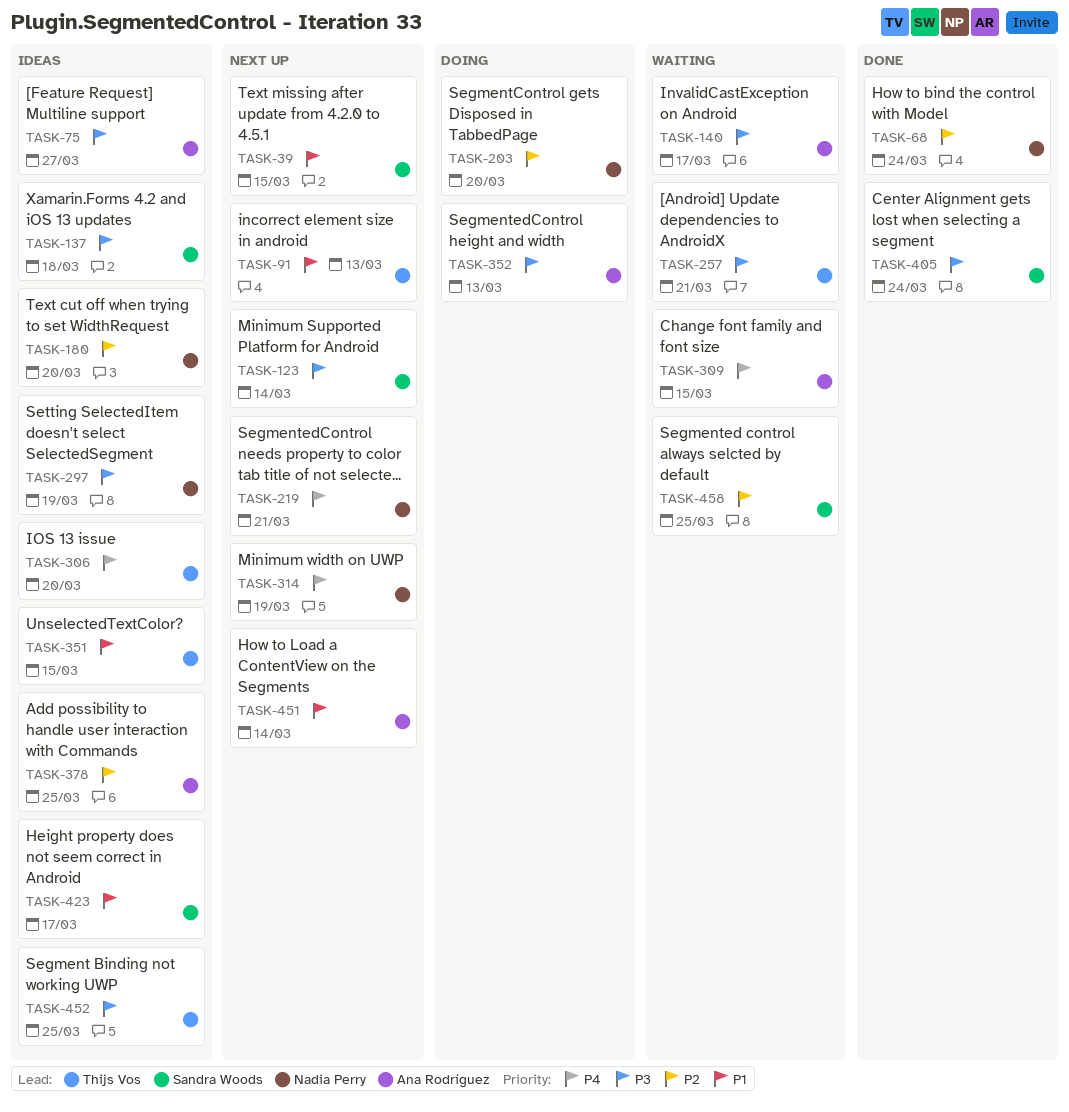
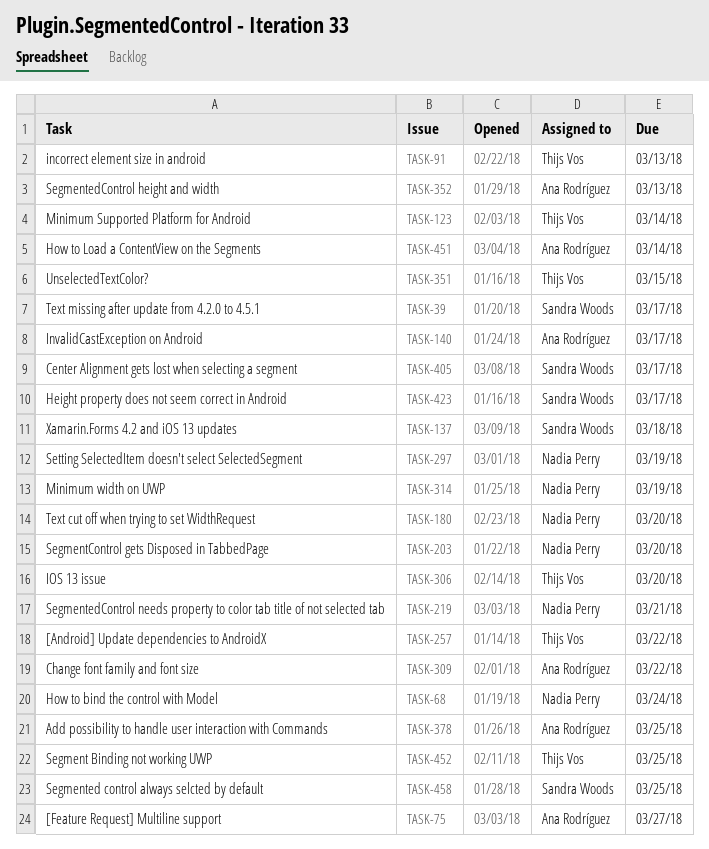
TASK-39, due: Mar 15 -> Mar 17
TASK-123, owner: Sandra Woods -> Thijs Vos
TASK-257, due: Mar 21 -> Mar 22
TASK-309, due: Mar 15 -> Mar 22
TASK-405, due: Mar 24 -> Mar 17

